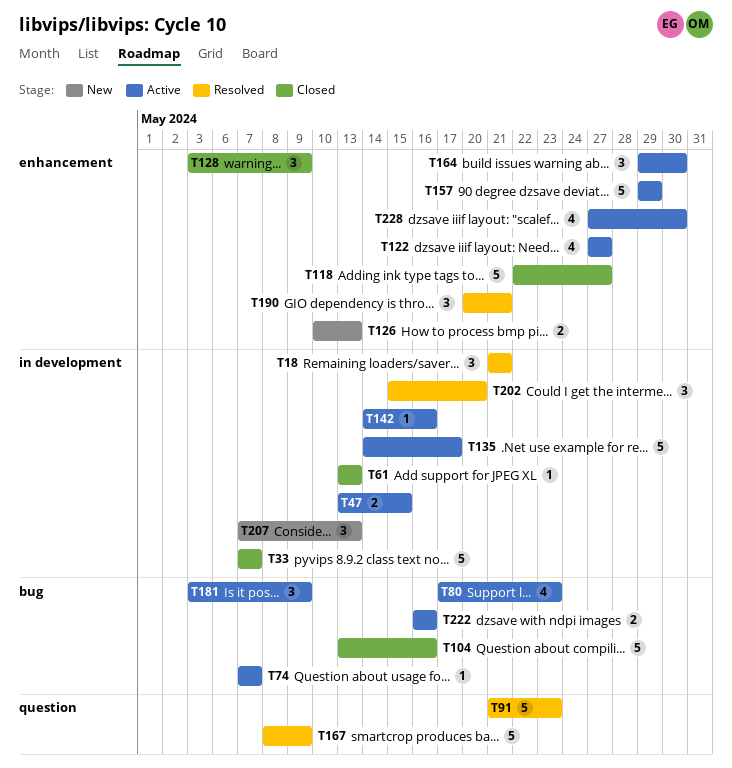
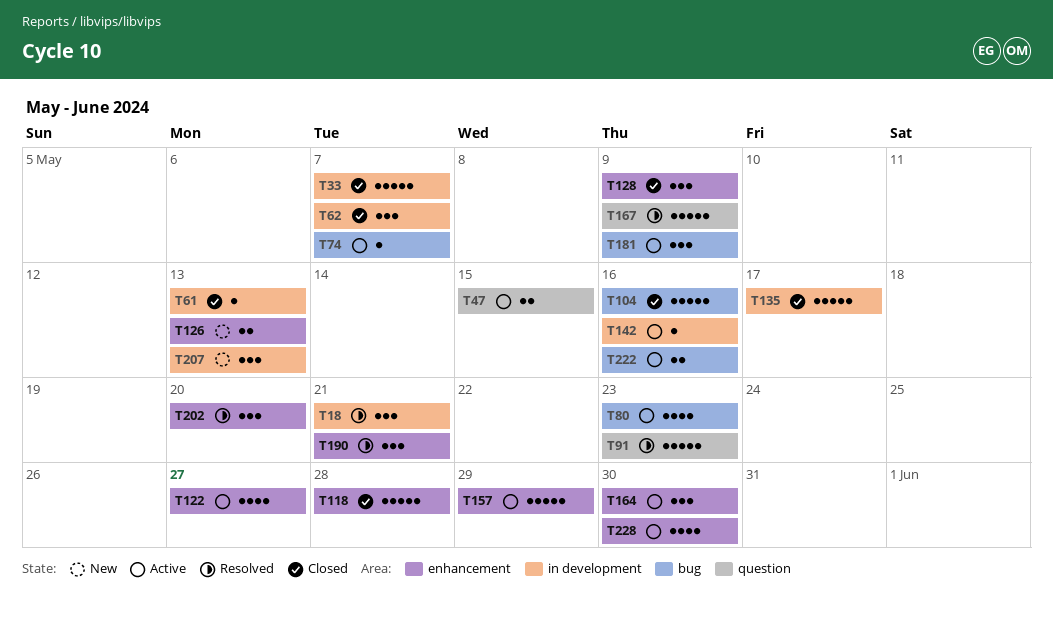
T47, label: in development -> question
T62: none -> present
T118, due: May 27 -> May 28
T135, status: Active -> Closed
T202, label: in development -> enhancement

